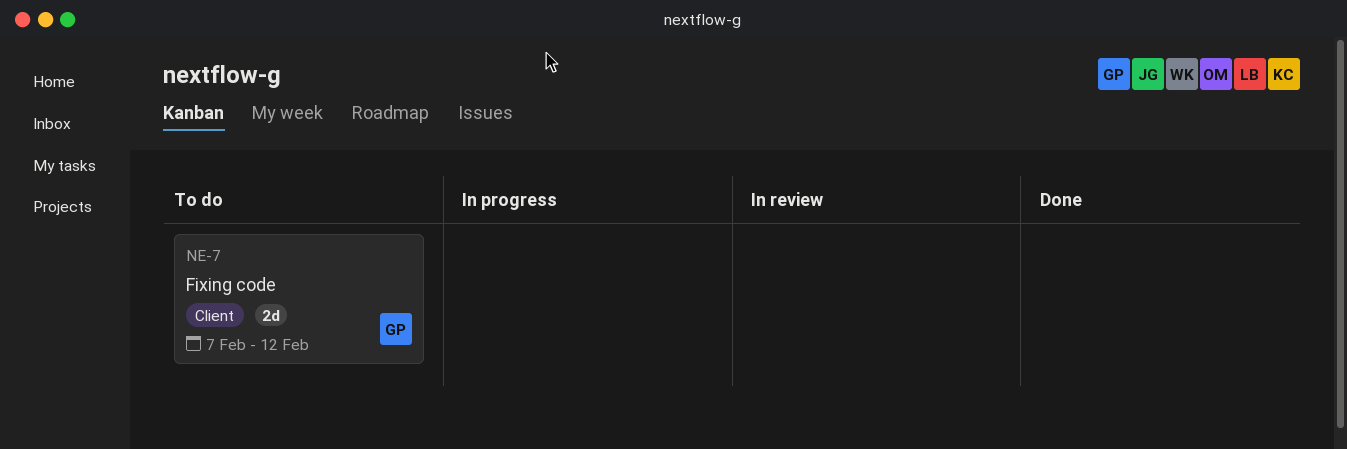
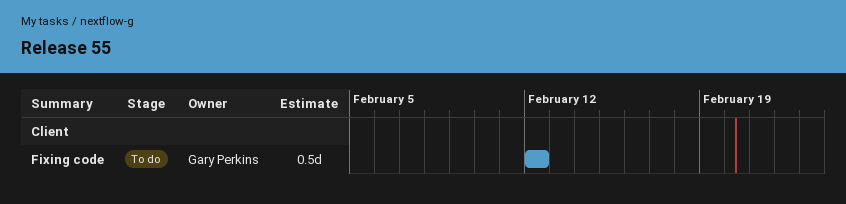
Fixing code, estimate: 2d -> 0.5d
Fixing code, start: Feb 7 -> Feb 12

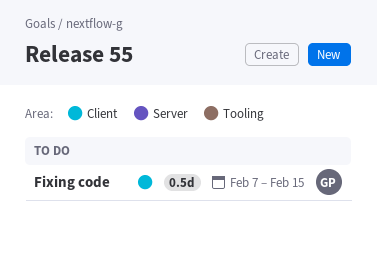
Fixing code, start: Feb 12 -> Feb 7
Fixing code, due: Feb 12 -> Feb 15

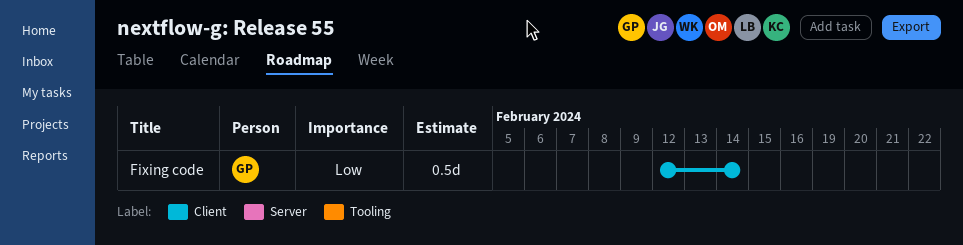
Fixing code, start: Feb 7 -> Feb 12
Fixing code, due: Feb 15 -> Feb 14

